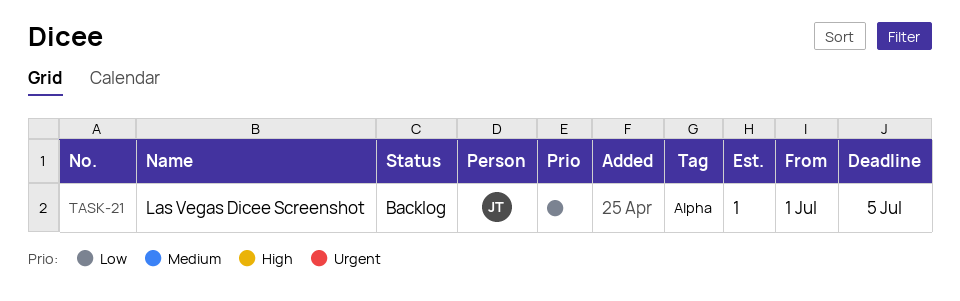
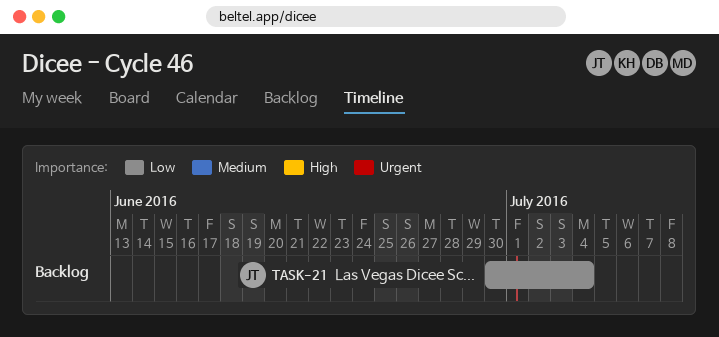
TASK-21, start: Jul 1 -> Jun 30
TASK-21, due: Jul 5 -> Jul 4

